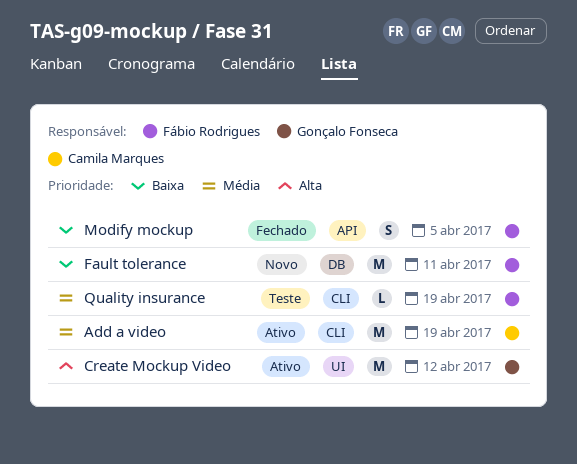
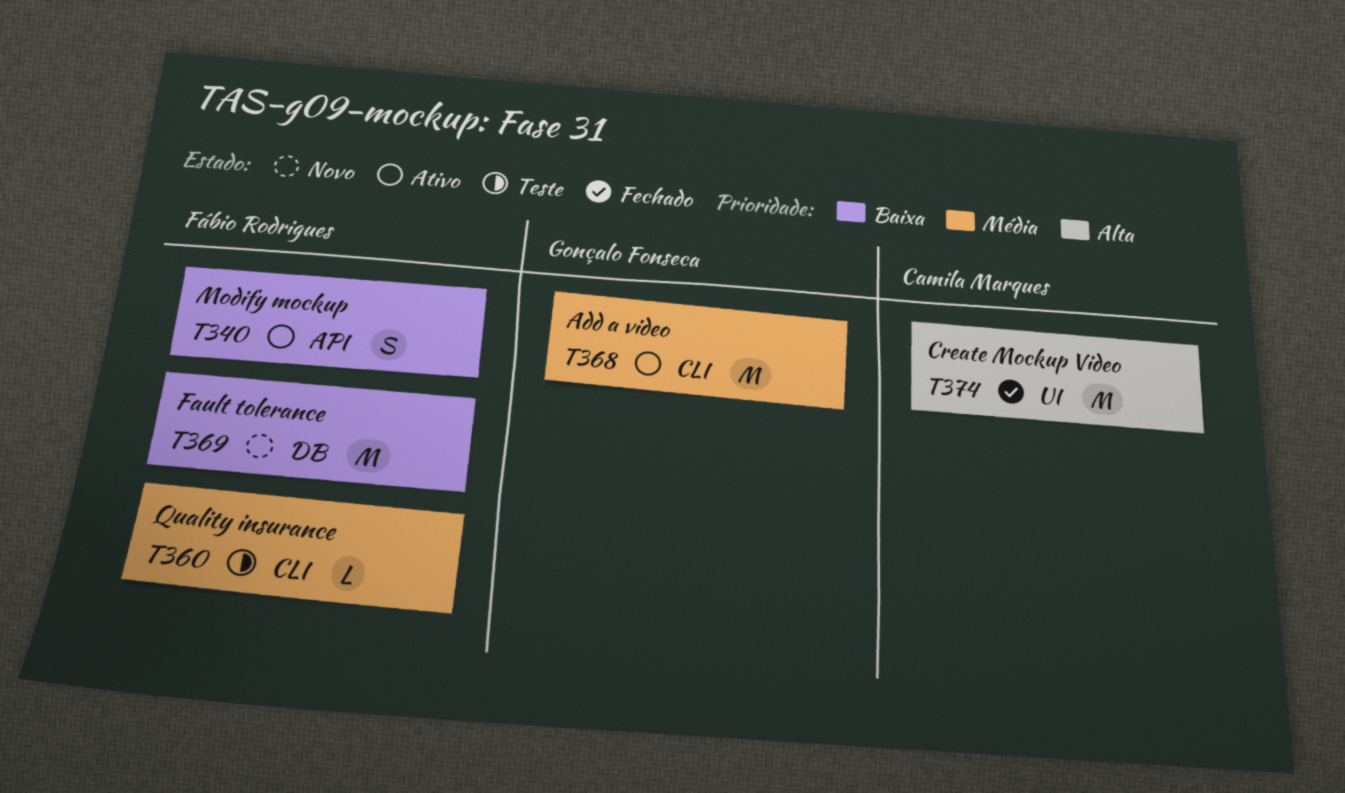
Add a video, owner: Camila Marques -> Gonçalo Fonseca
Create Mockup Video, status: Ativo -> Fechado
Create Mockup Video, owner: Gonçalo Fonseca -> Camila Marques
Modify mockup, status: Fechado -> Ativo

